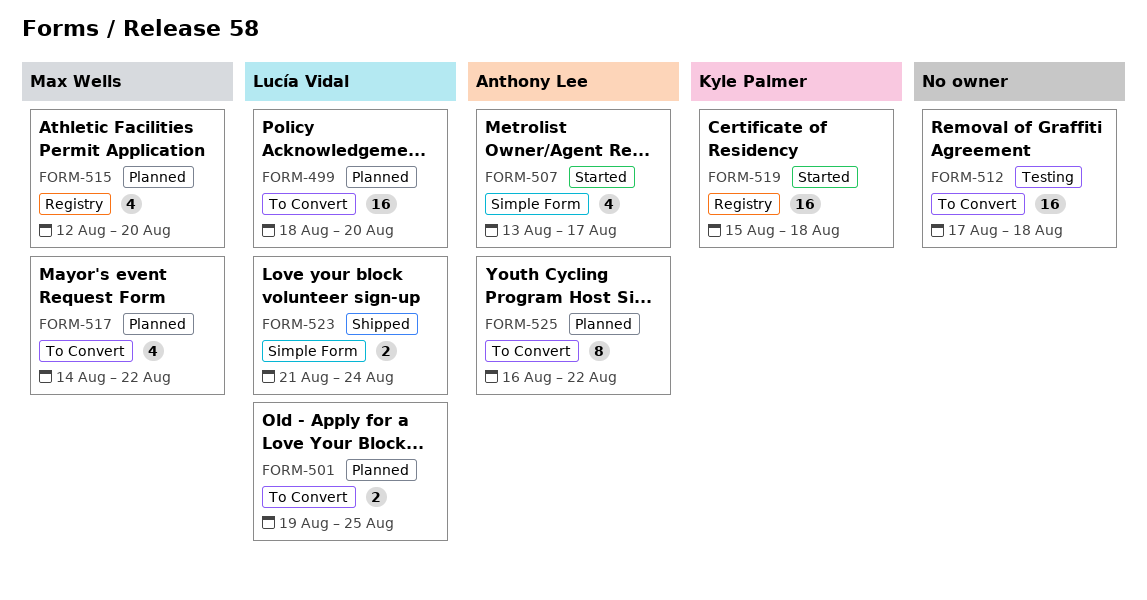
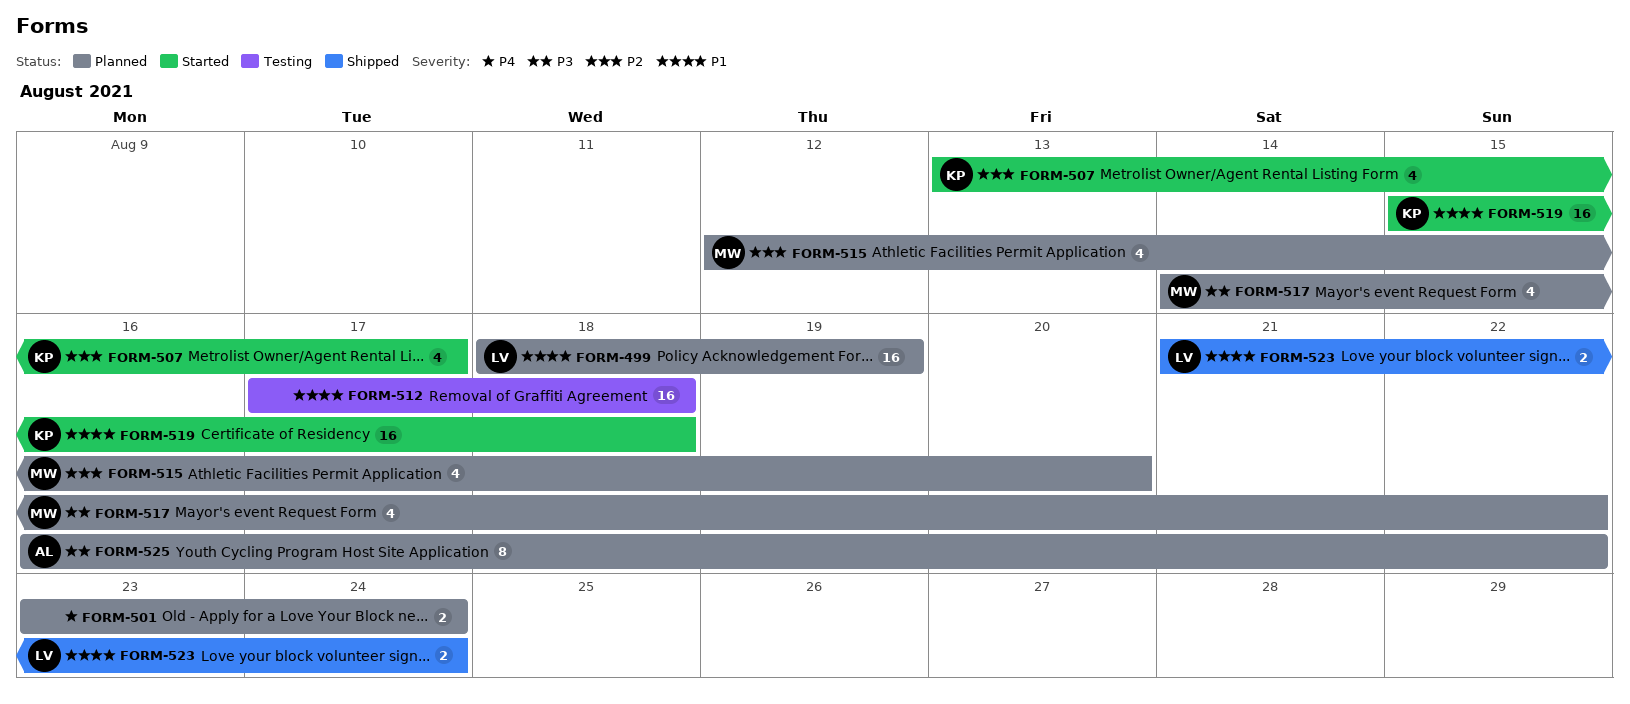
FORM-499, due: Aug 20 -> Aug 19
FORM-501, owner: Lucía Vidal -> none
FORM-501, start: Aug 19 -> Aug 23
FORM-501, due: Aug 25 -> Aug 24
FORM-507, owner: Anthony Lee -> Kyle Palmer

